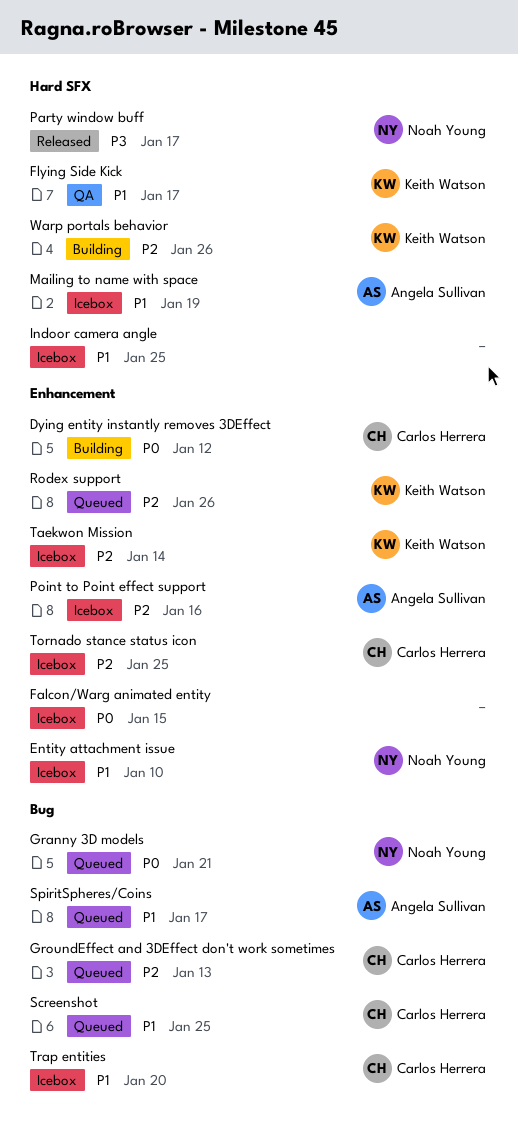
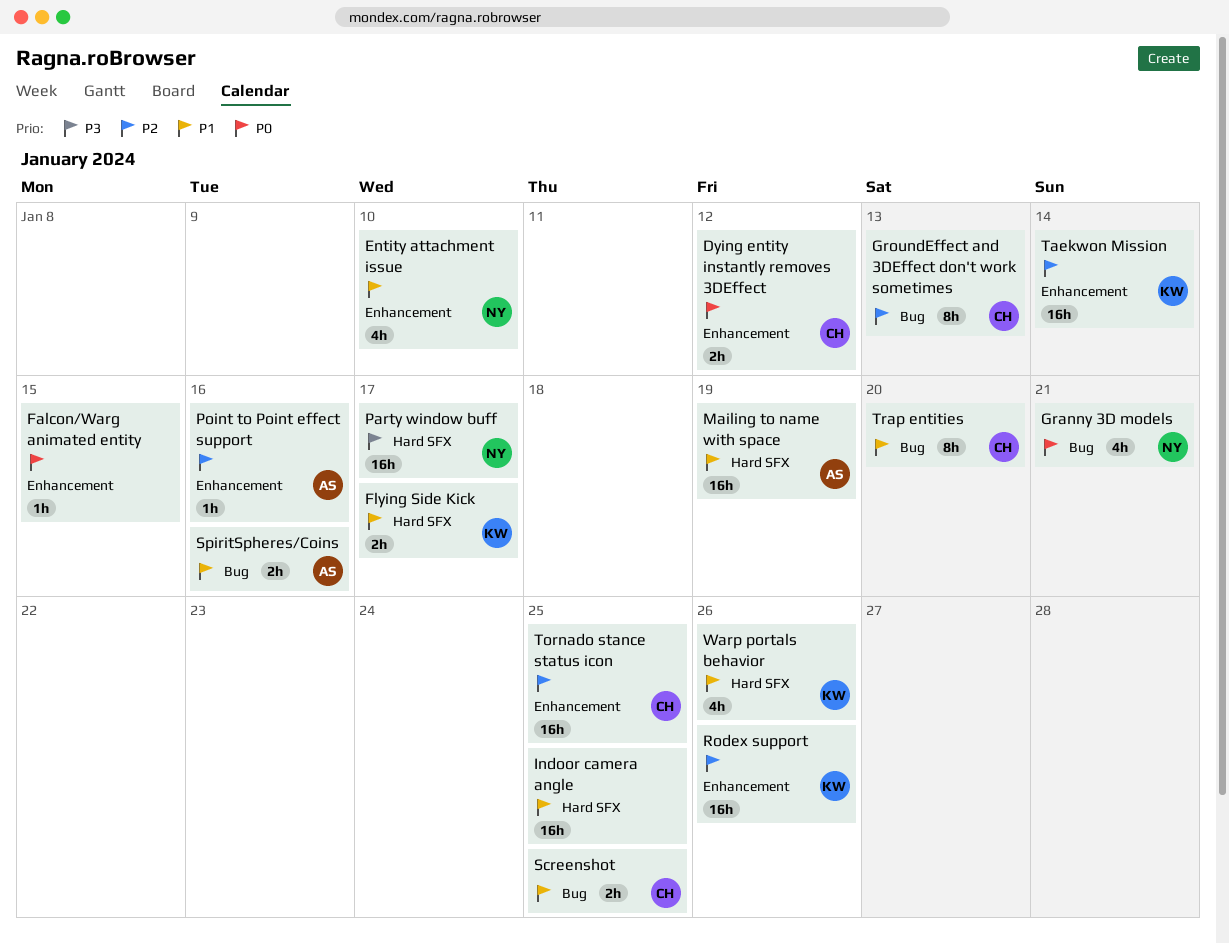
SpiritSpheres/Coins, due: Jan 17 -> Jan 16
Warp portals behavior, priority: P2 -> P1

